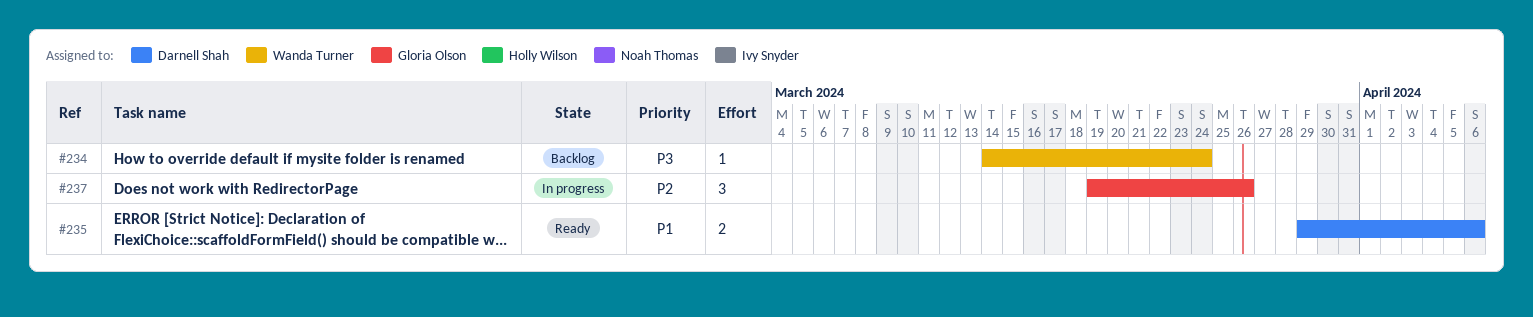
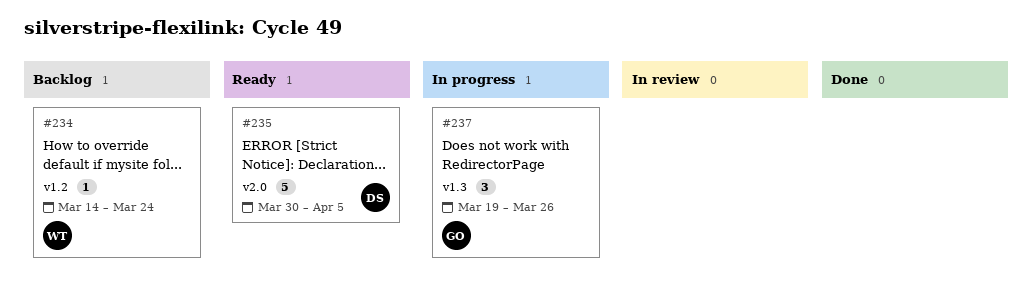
#235, estimate: 2 -> 5
#235, start: Mar 29 -> Mar 30
#235, due: Apr 6 -> Apr 5

